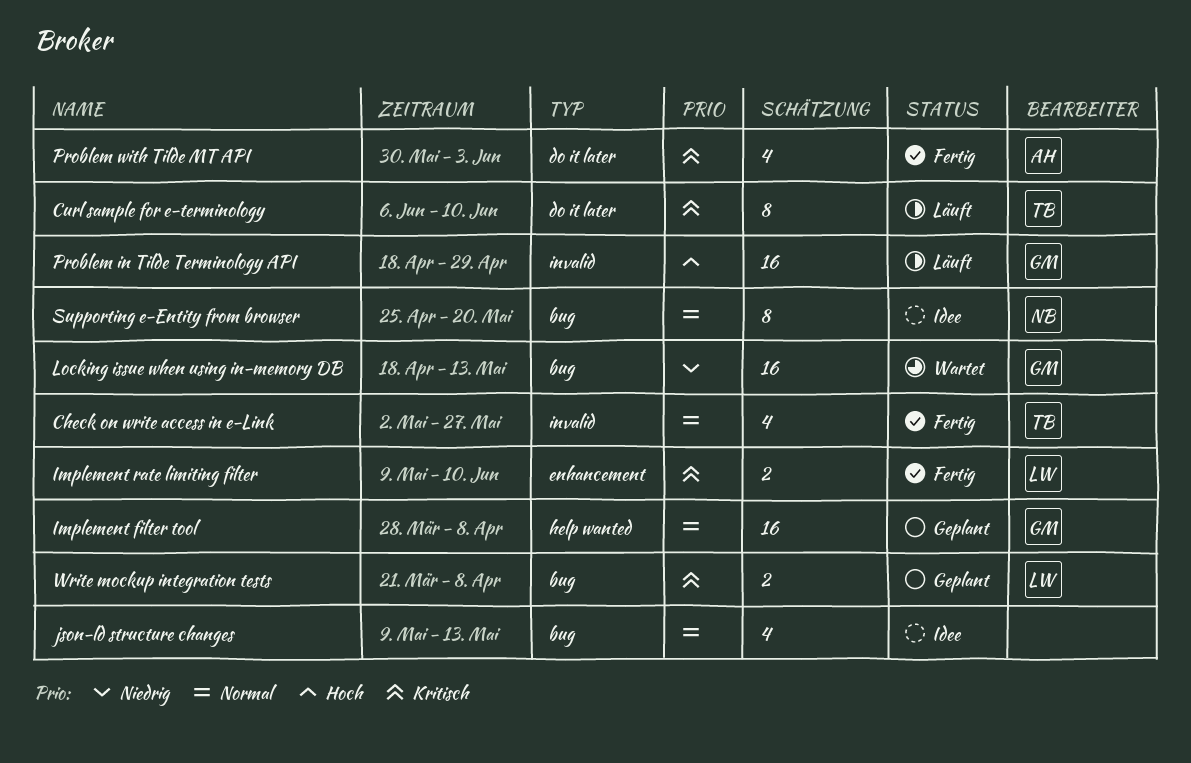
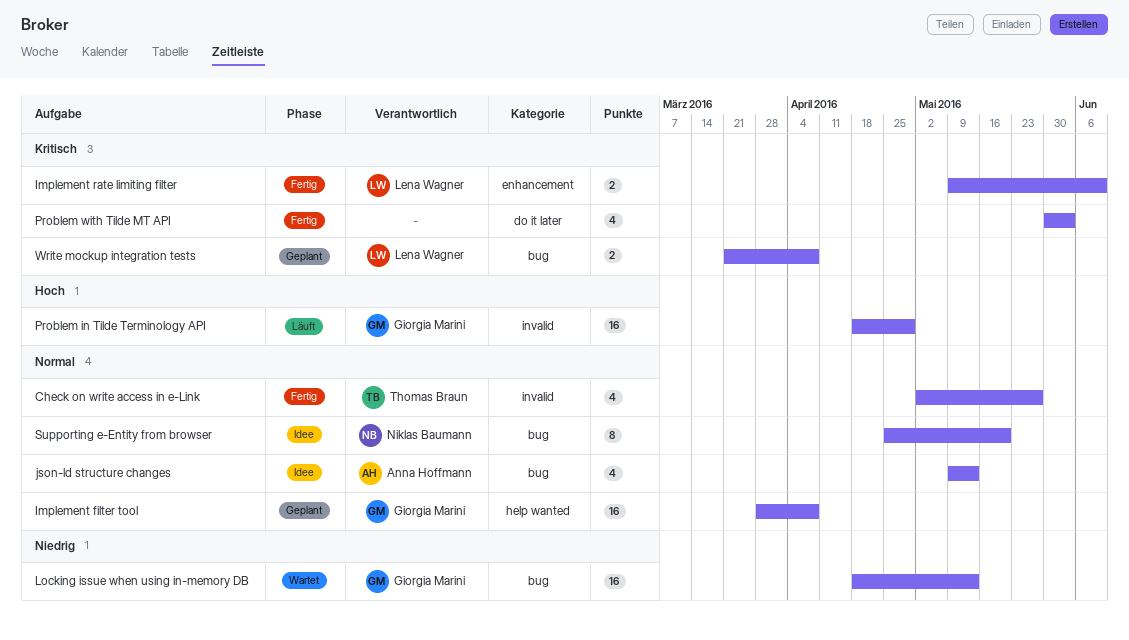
Curl sample for e-terminology: present -> none
json-ld structure changes, owner: none -> Anna Hoffmann
Problem with Tilde MT API, owner: Anna Hoffmann -> none

